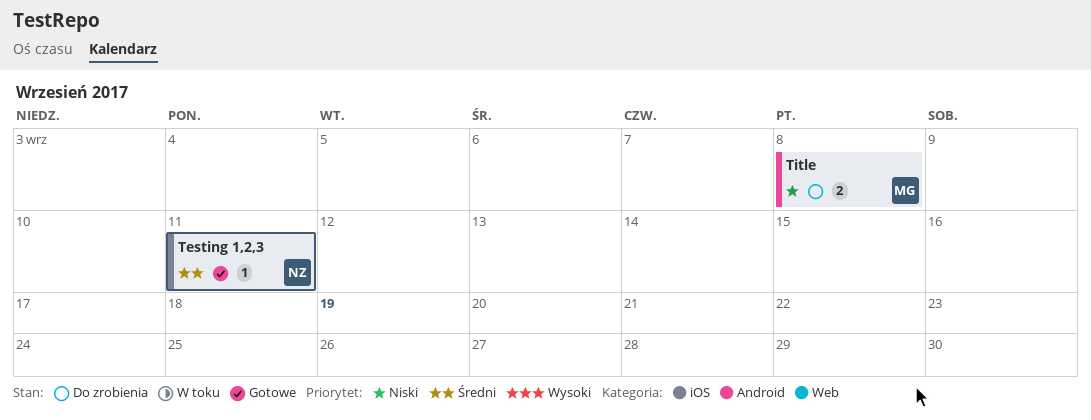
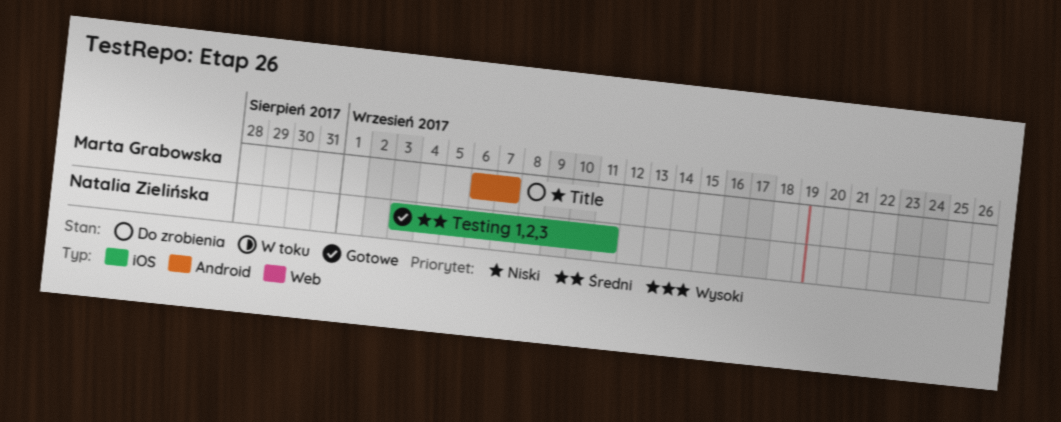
Title, due: Sep 8 -> Sep 7

